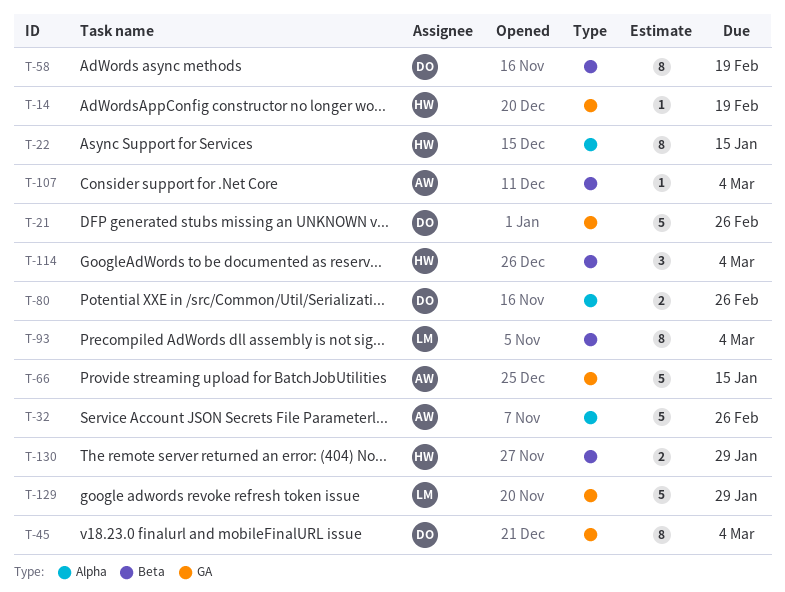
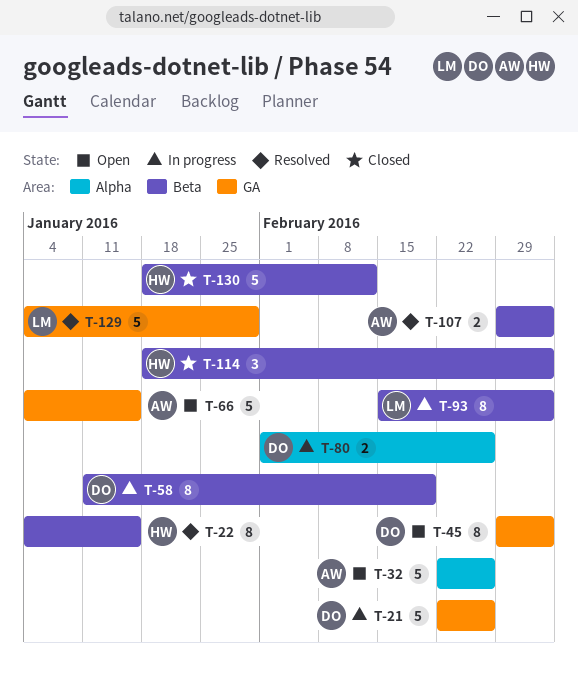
T-14: present -> none
T-22, label: Alpha -> Beta
T-107, estimate: 1 -> 2
T-130, estimate: 2 -> 5
T-130, due: Jan 29 -> Feb 12

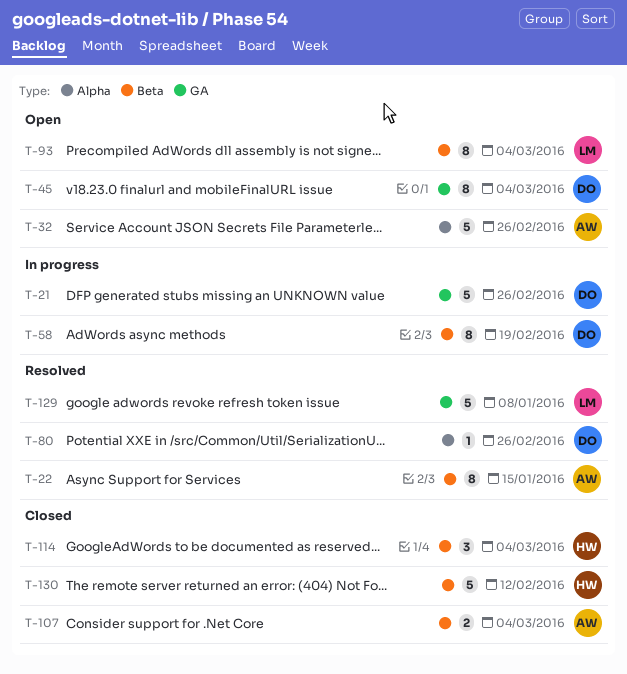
T-22, owner: HW -> AW
T-66: present -> none
T-80, status: In progress -> Resolved
T-80, estimate: 2 -> 1
T-93, status: In progress -> Open
T-107, status: Resolved -> Closed
T-129, due: Jan 29 -> Jan 8

